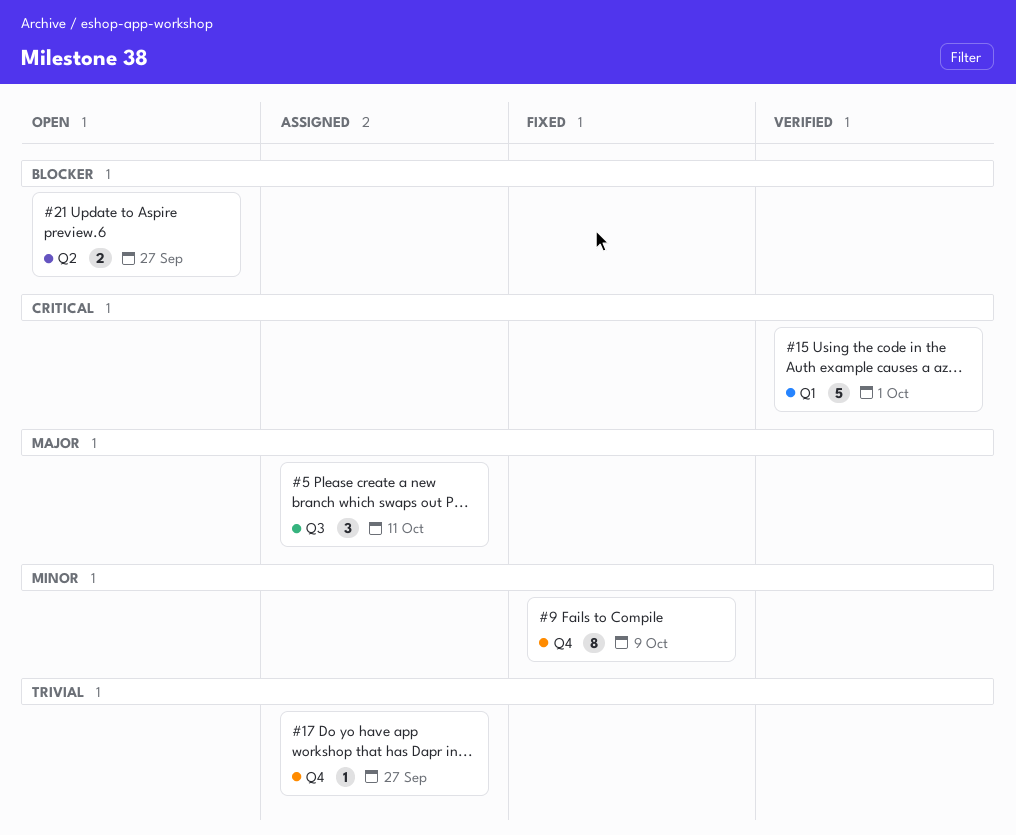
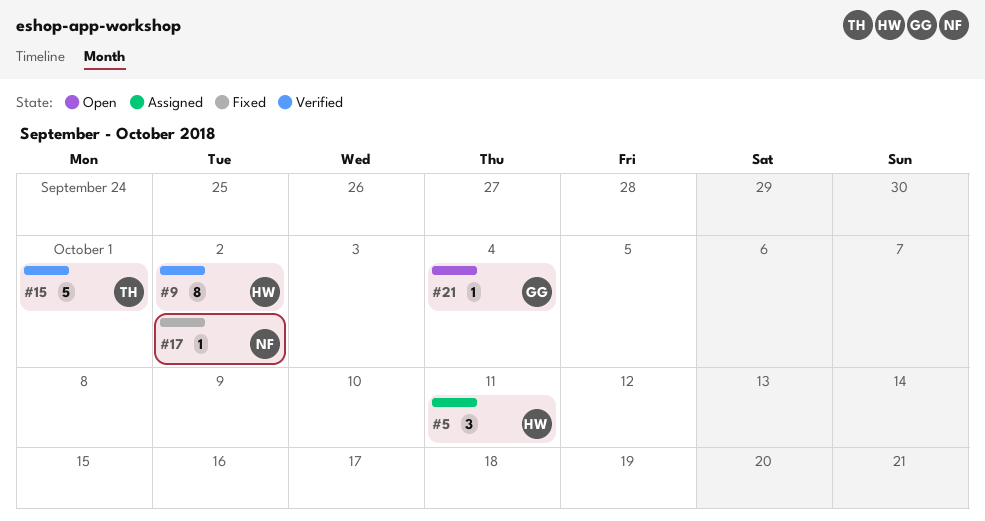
#9, status: Fixed -> Verified
#9, due: Oct 9 -> Oct 2
#17, status: Assigned -> Fixed
#17, due: Sep 27 -> Oct 2
#21, estimate: 2 -> 1
#21, due: Sep 27 -> Oct 4

